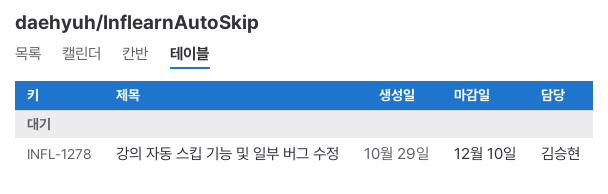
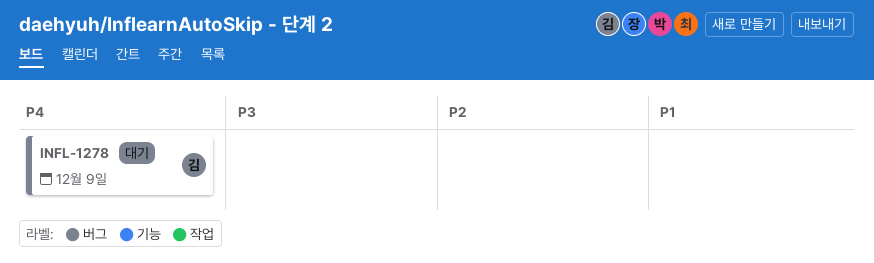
INFL-1278, due: Dec 10 -> Dec 9

